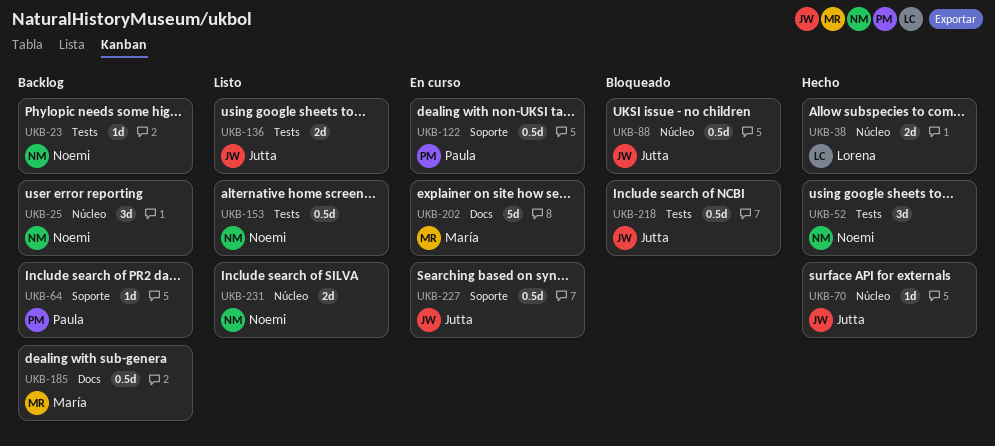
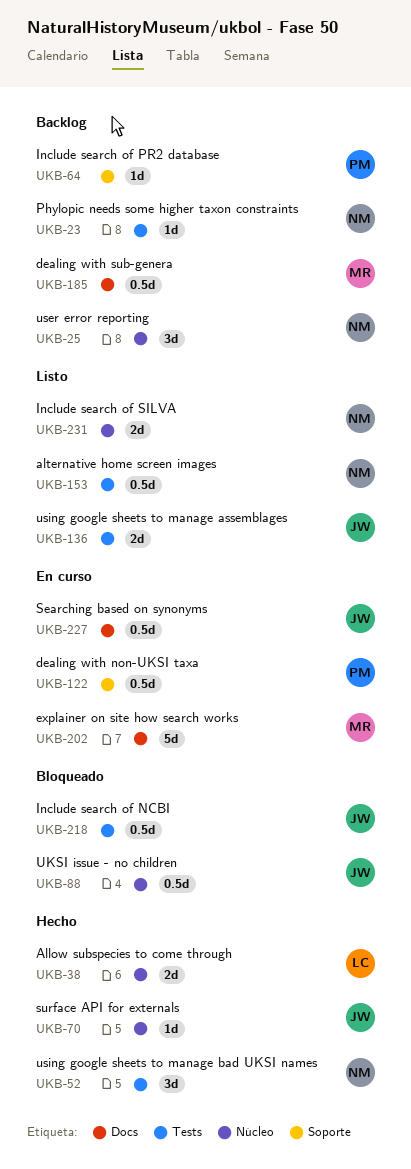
UKB-227, label: Soporte -> Docs

